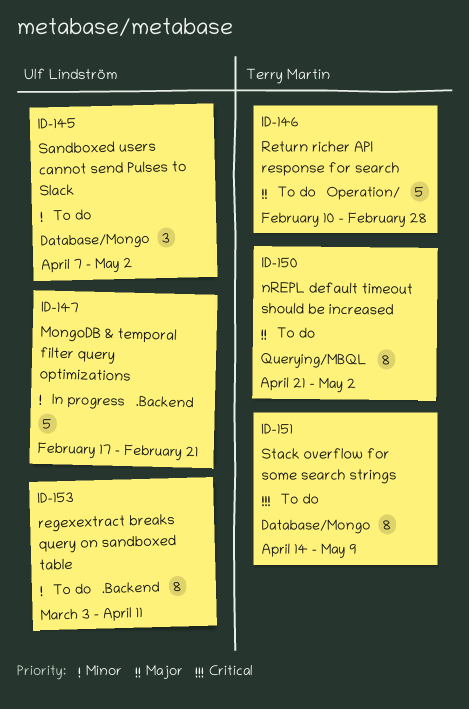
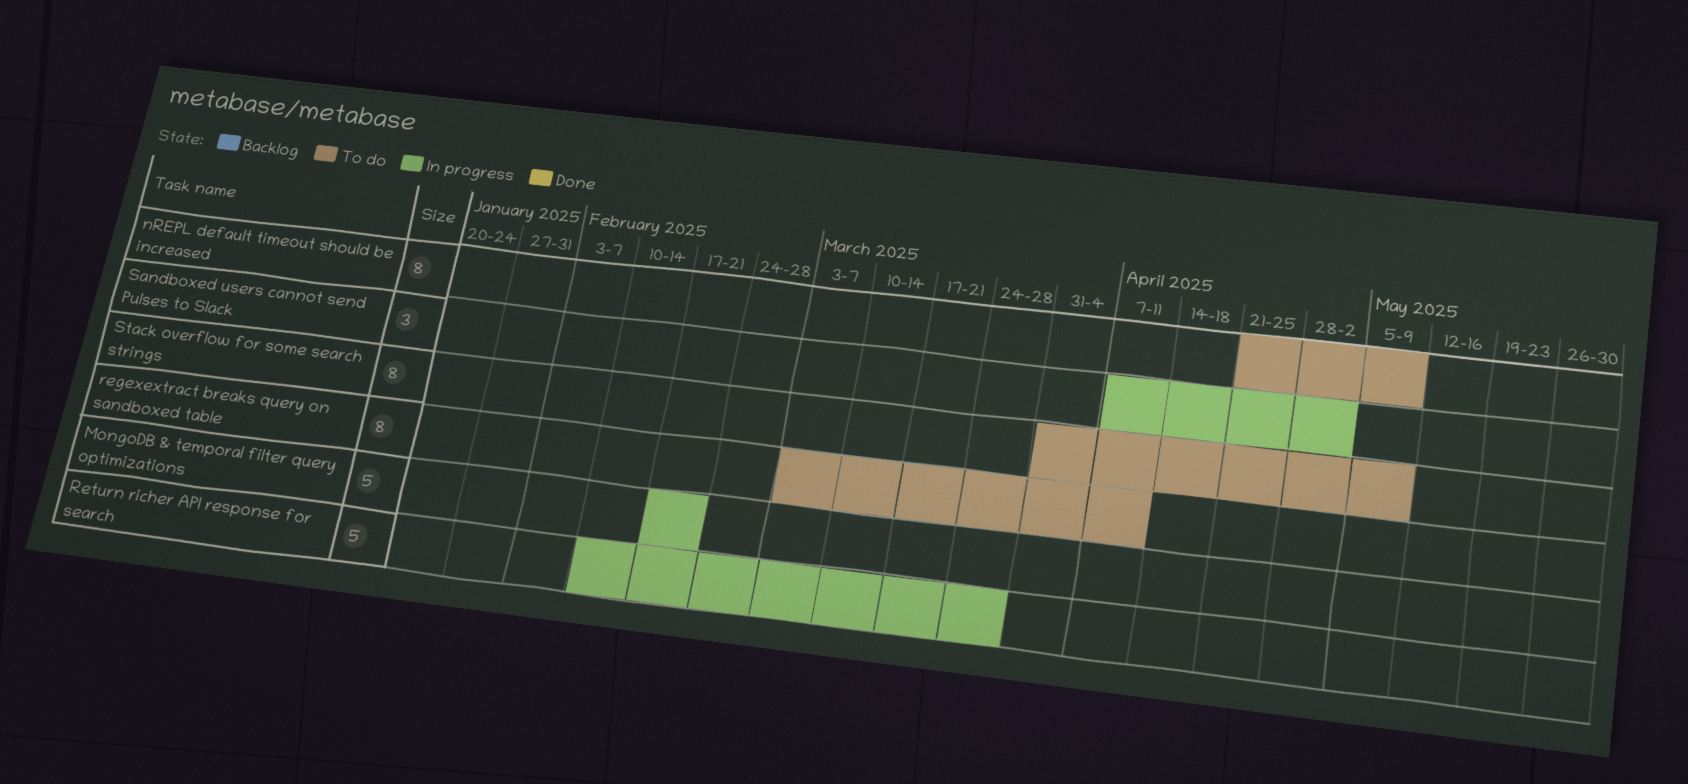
nREPL default timeout should be increased, due: May 2 -> May 9
Return richer API response for search, status: To do -> In progress
Return richer API response for search, due: Feb 28 -> Mar 28
Sandboxed users cannot send Pulses to Slack, status: To do -> In progress
Stack overflow for some search strings, start: Apr 14 -> Mar 31

